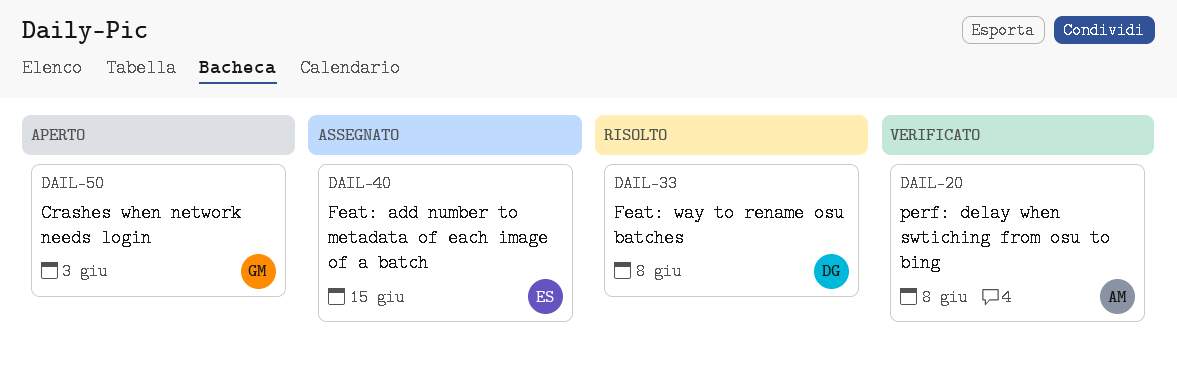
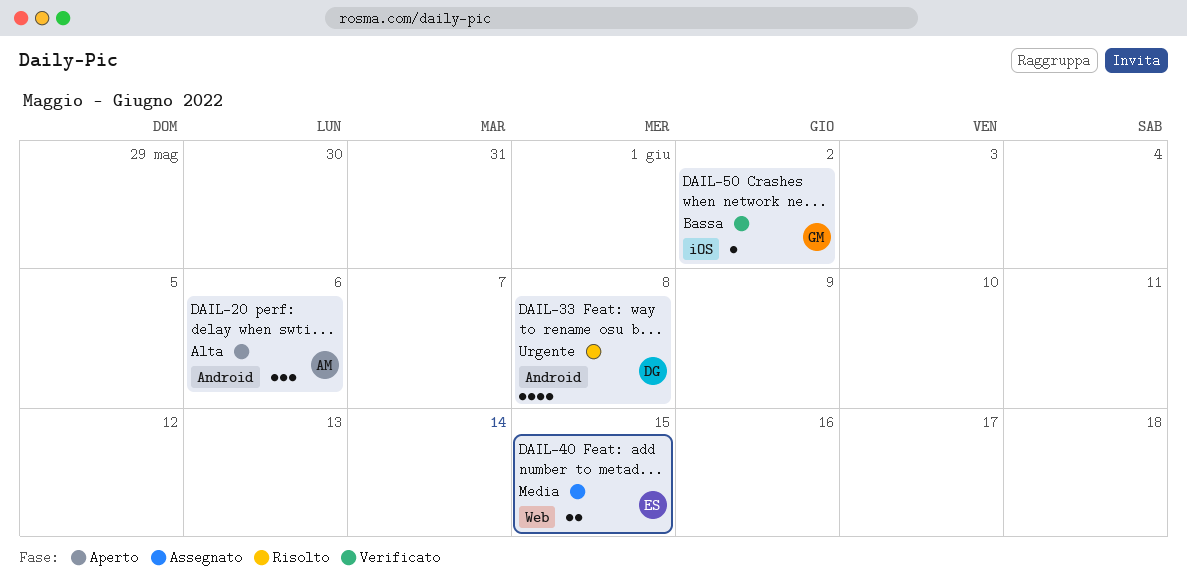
DAIL-20, status: Verificato -> Aperto
DAIL-20, due: Jun 8 -> Jun 6
DAIL-50, status: Aperto -> Verificato
DAIL-50, due: Jun 3 -> Jun 2

